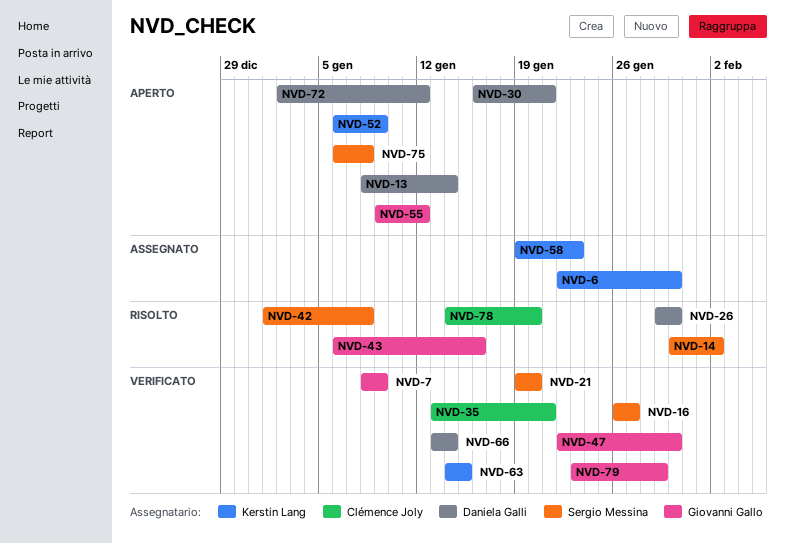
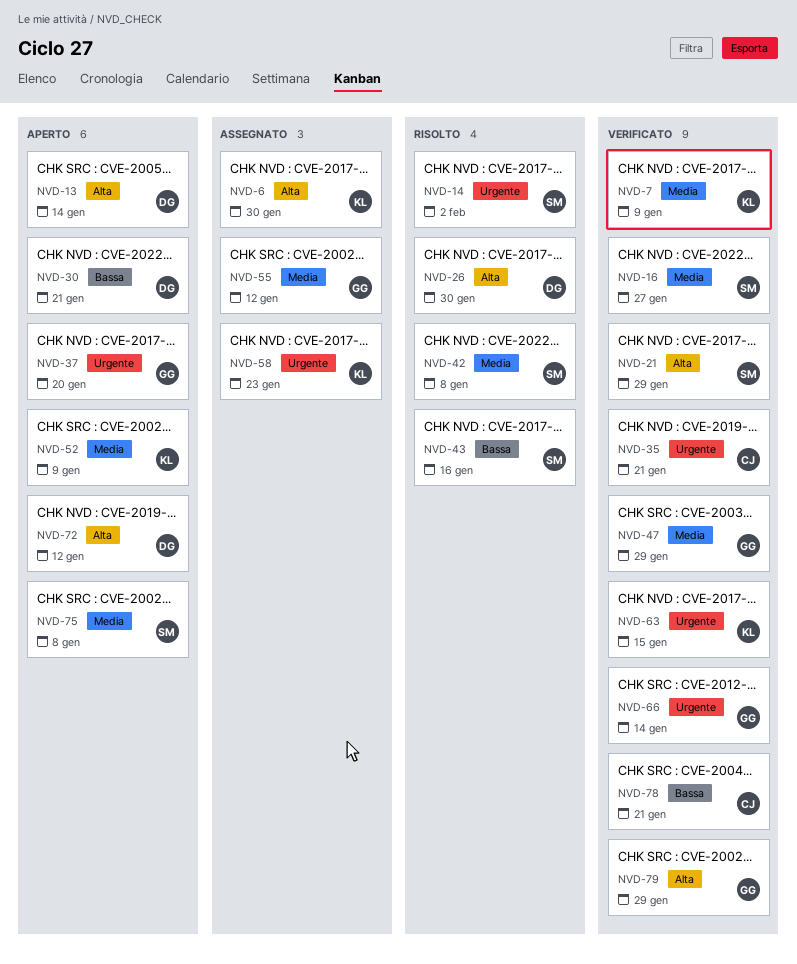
NVD-7, owner: Giovanni Gallo -> Kerstin Lang
NVD-21, due: Jan 20 -> Jan 29
NVD-37: none -> present
NVD-43, owner: Giovanni Gallo -> Sergio Messina
NVD-47, due: Jan 30 -> Jan 29
NVD-55, status: Aperto -> Assegnato
NVD-66, owner: Daniela Galli -> Giovanni Gallo
NVD-78, status: Risolto -> Verificato
NVD-78, due: Jan 20 -> Jan 21

